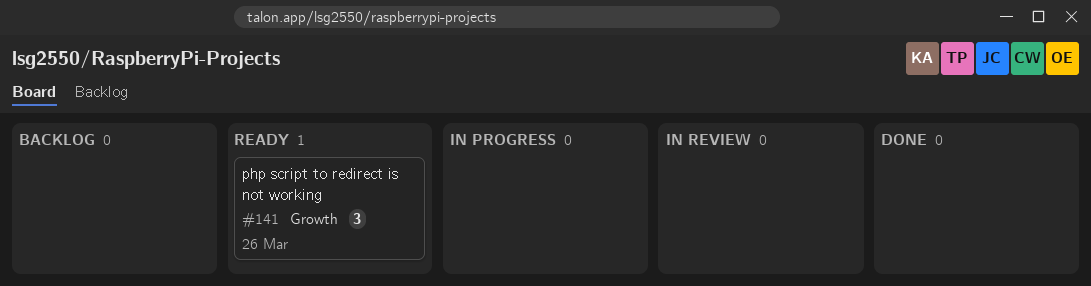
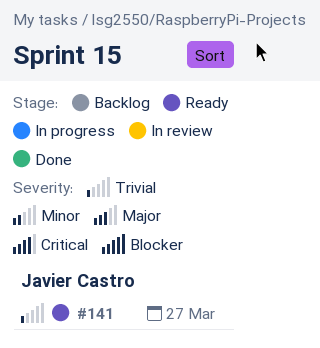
#141, due: Mar 26 -> Mar 27

